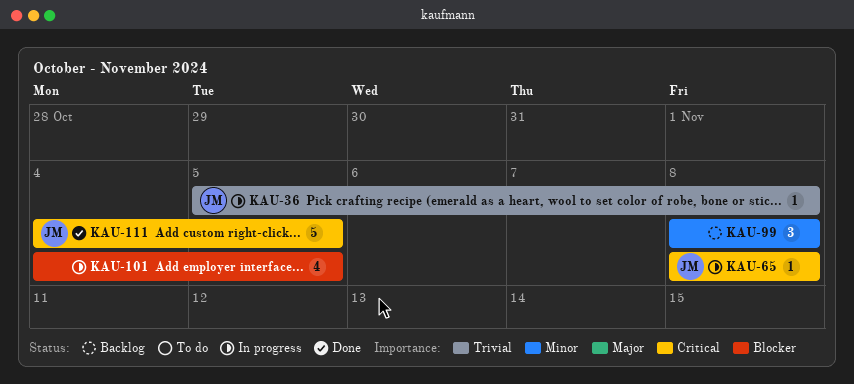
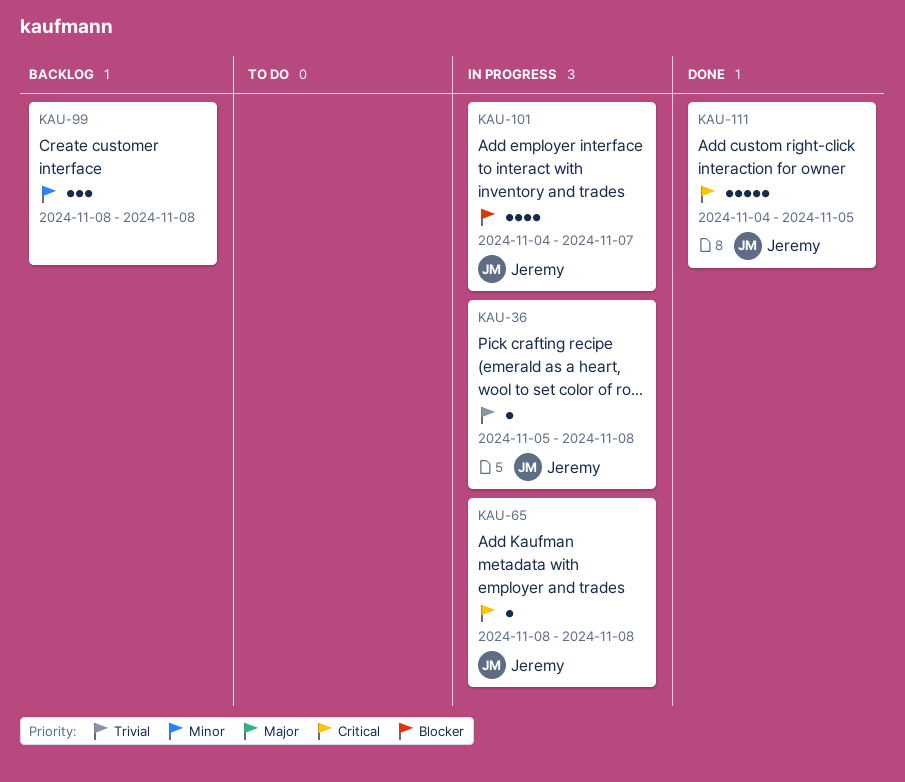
KAU-101, owner: none -> Jeremy
KAU-101, due: Nov 5 -> Nov 7

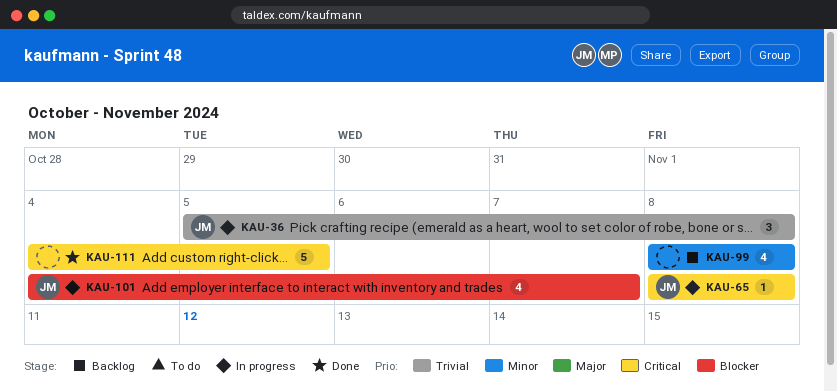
KAU-36, estimate: 1 -> 3
KAU-99, estimate: 3 -> 4
KAU-111, owner: Jeremy -> none

